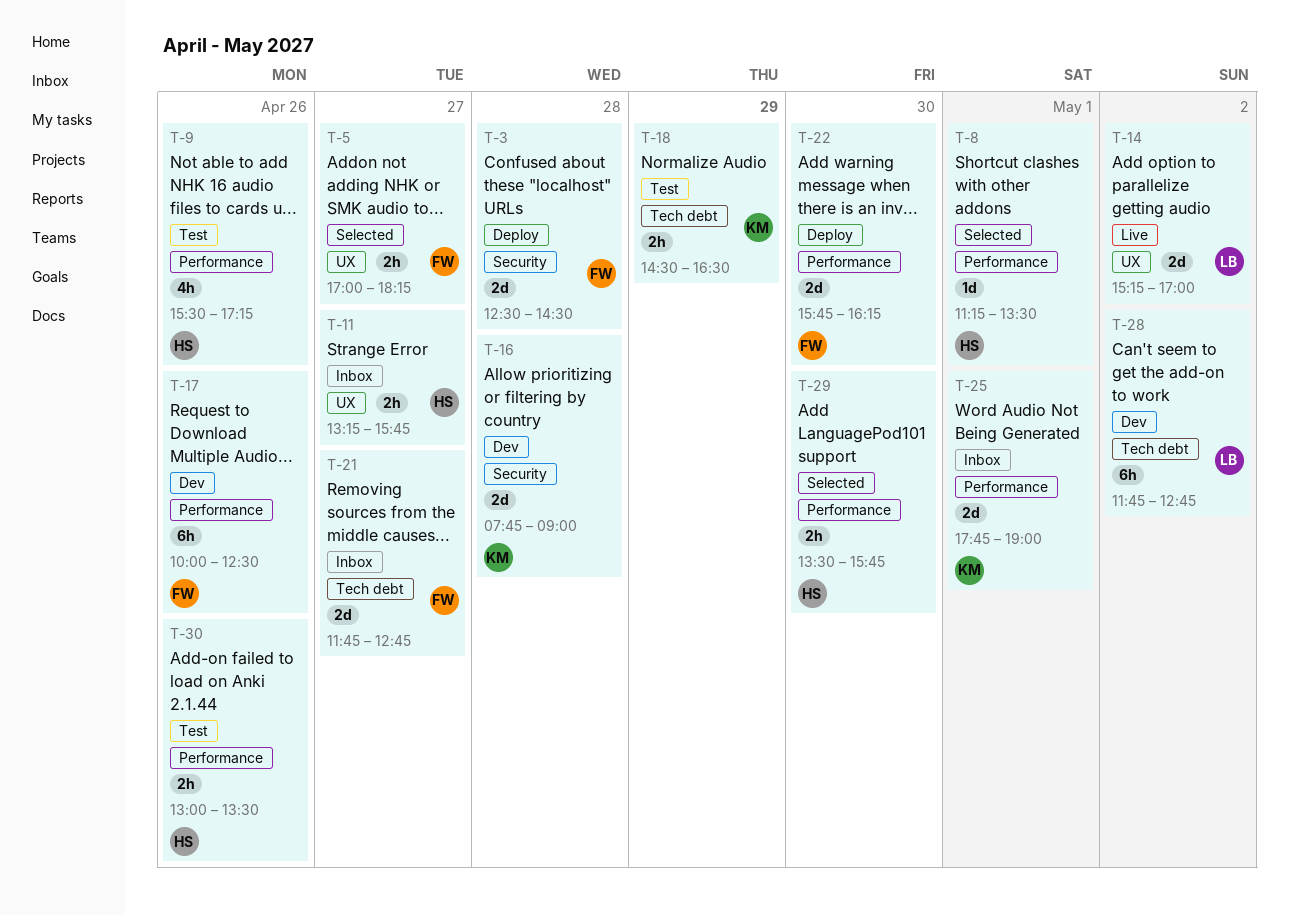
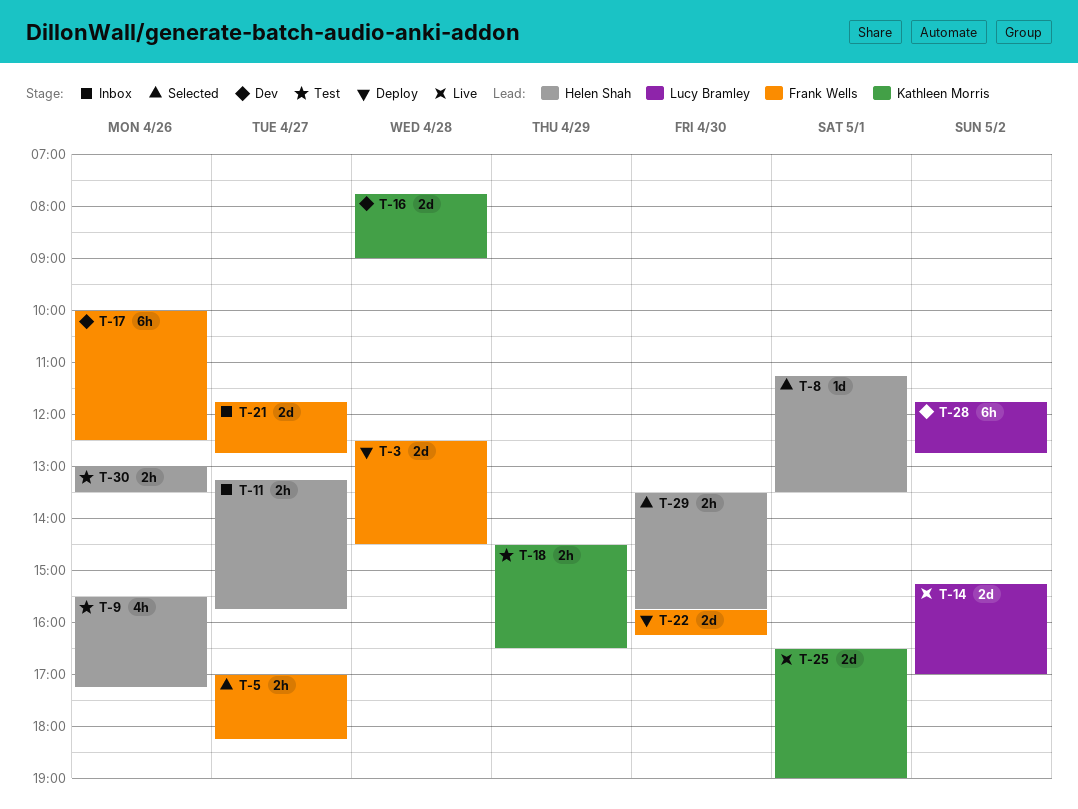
T-25, status: Inbox -> Live
T-25, begins: 17:45 -> 16:30

